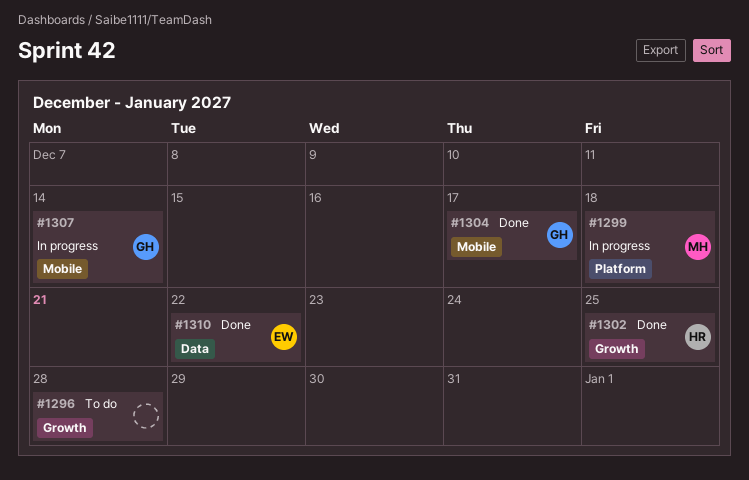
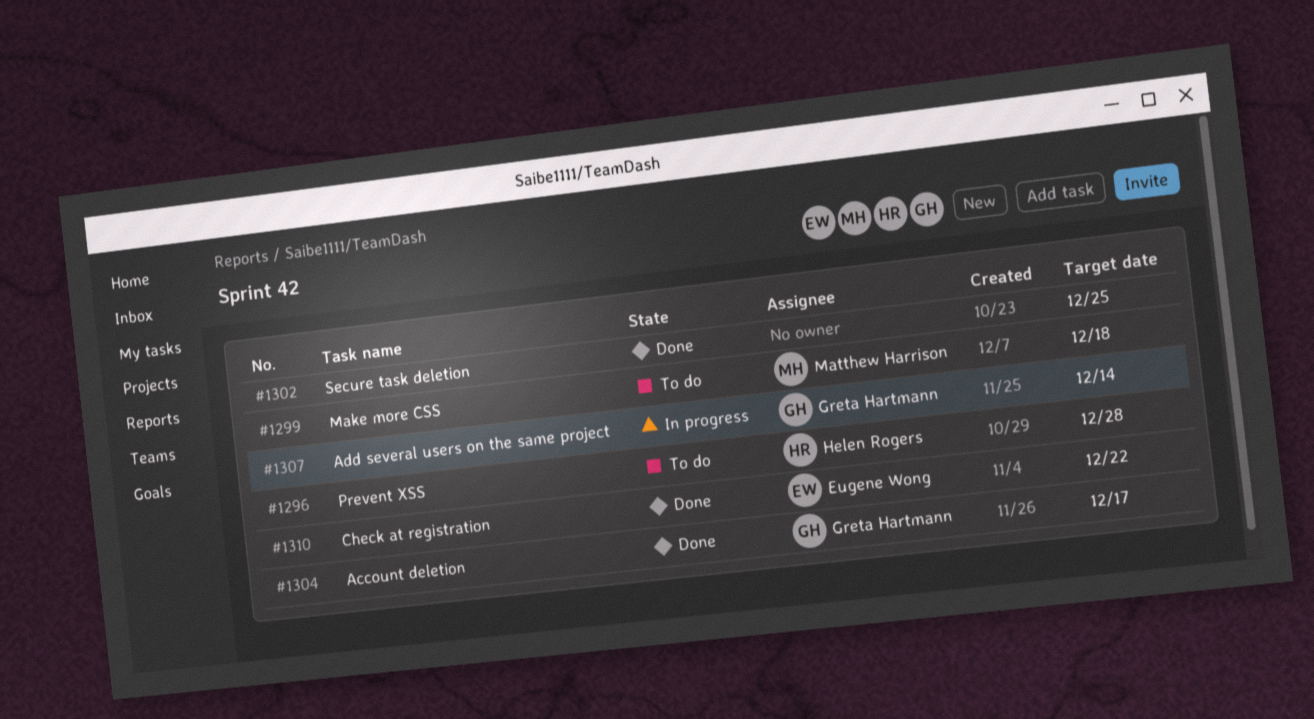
#1296, owner: none -> Helen Rogers
#1299, status: In progress -> To do
#1302, owner: Helen Rogers -> none

